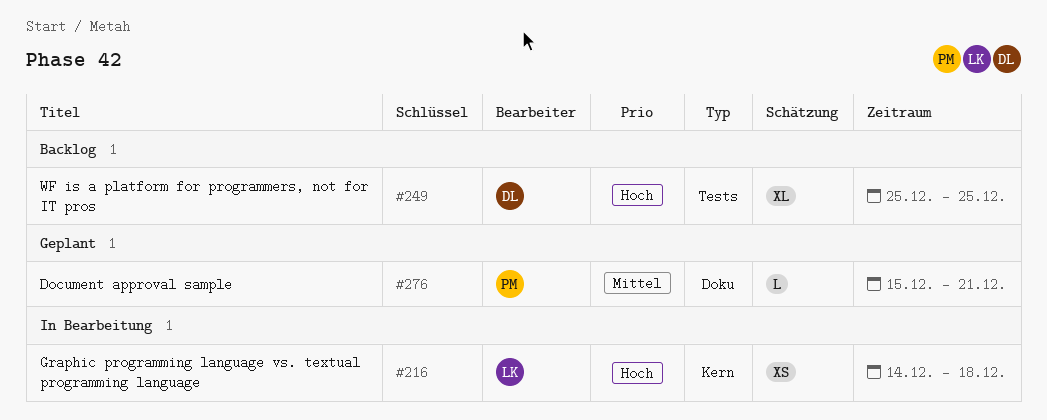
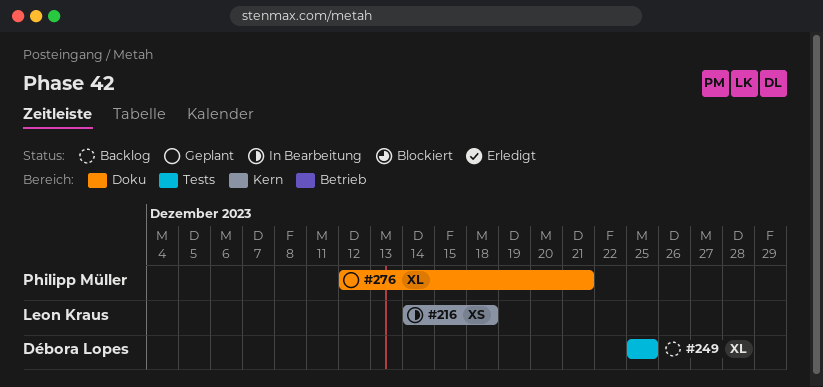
#276, estimate: L -> XL
#276, start: Dec 15 -> Dec 12

